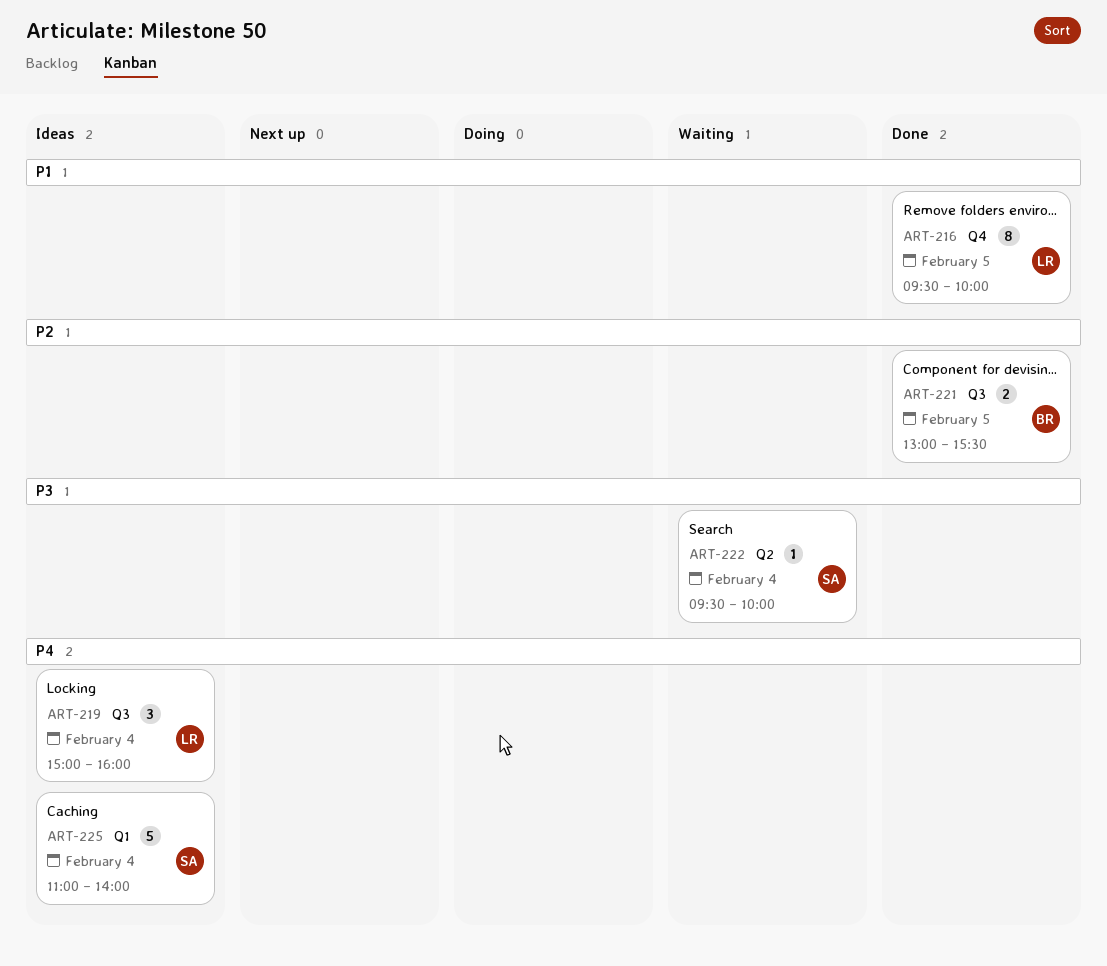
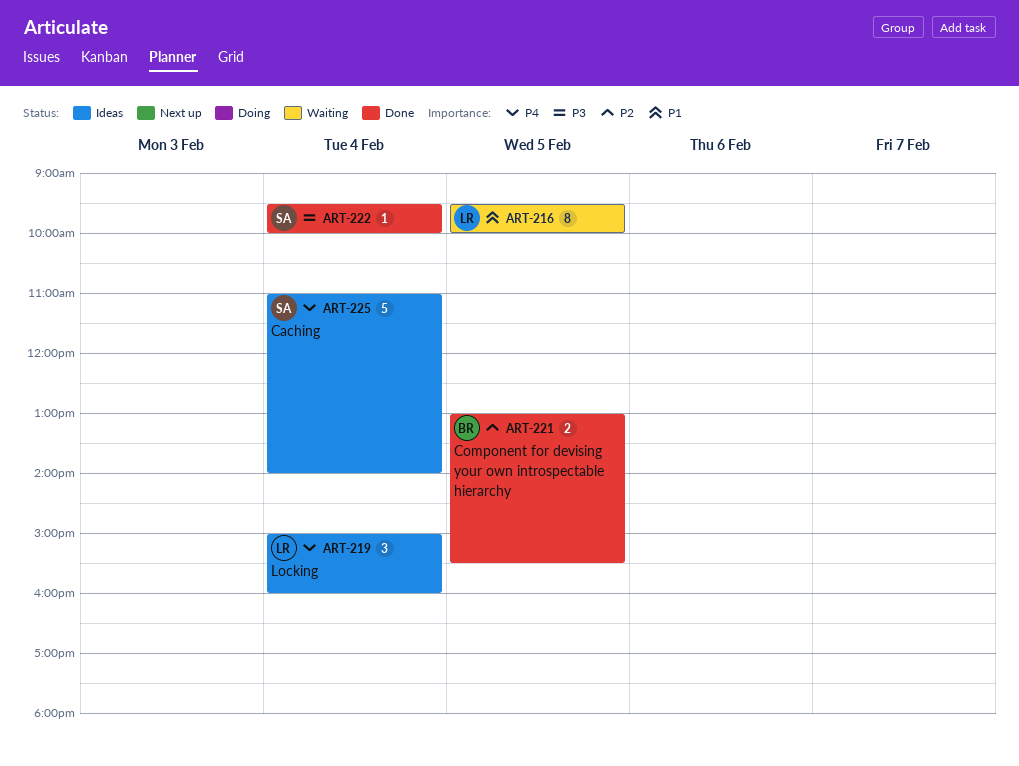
ART-216, status: Done -> Waiting
ART-222, status: Waiting -> Done

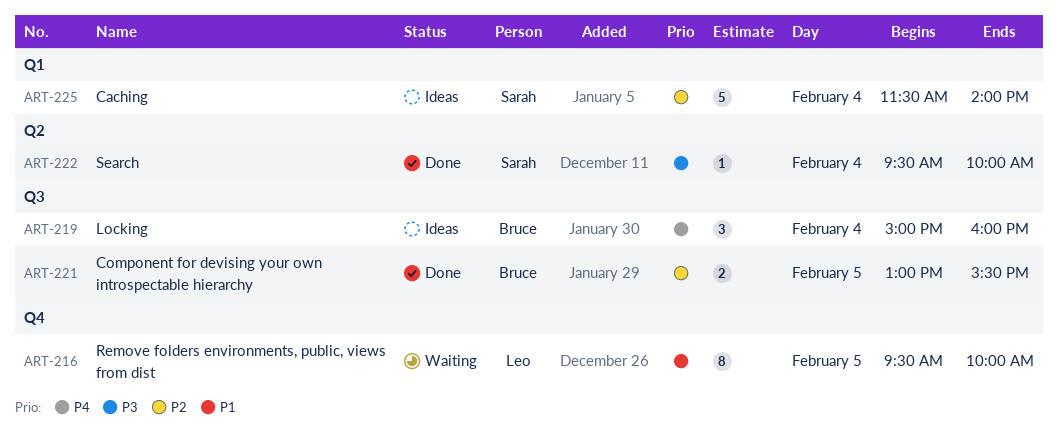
ART-219, owner: Leo -> Bruce
ART-225, priority: P4 -> P2
ART-225, begins: 11:00 -> 11:30

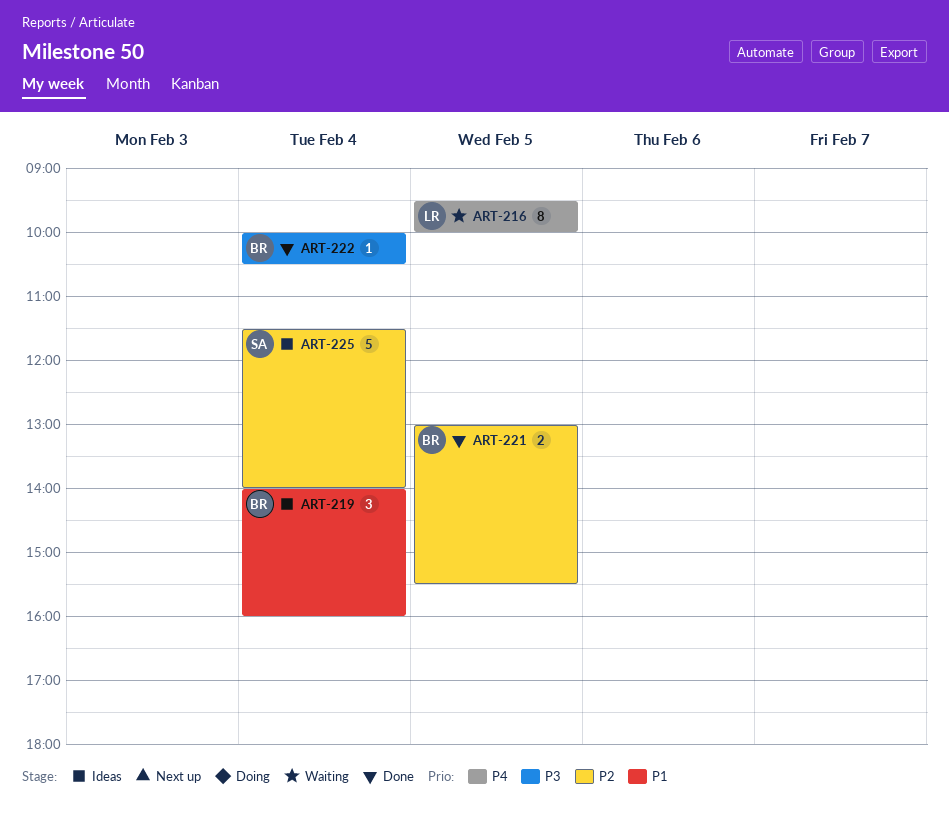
ART-216, priority: P1 -> P4
ART-219, priority: P4 -> P1
ART-219, begins: 15:00 -> 14:00
ART-222, owner: Sarah -> Bruce
ART-222, begins: 09:30 -> 10:00
ART-222, ends: 10:00 -> 10:30

